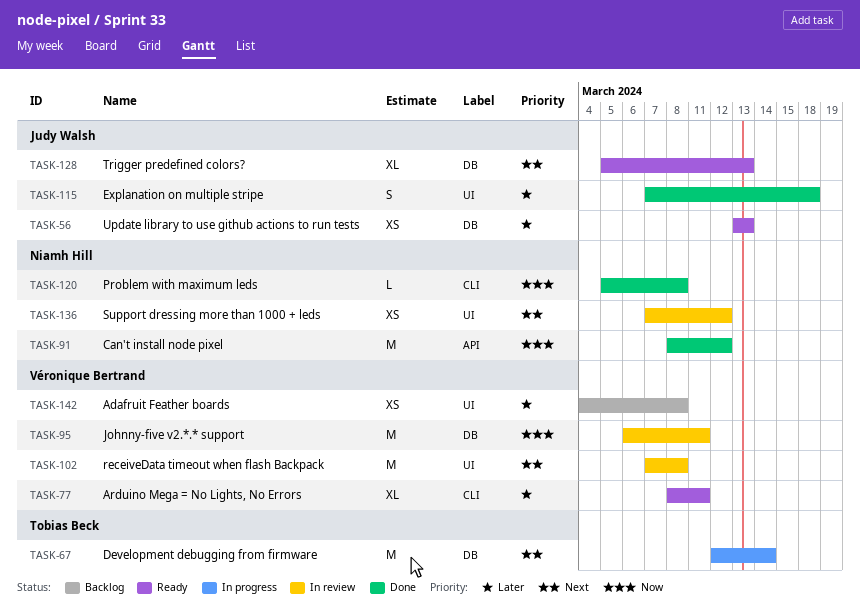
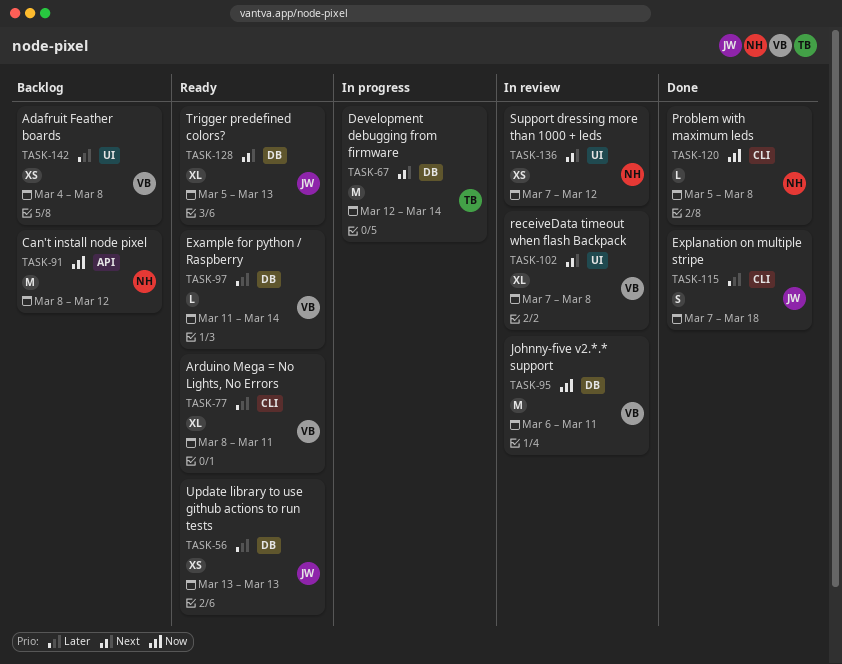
TASK-91, status: Done -> Backlog
TASK-97: none -> present
TASK-102, estimate: M -> XL
TASK-115, label: UI -> CLI

